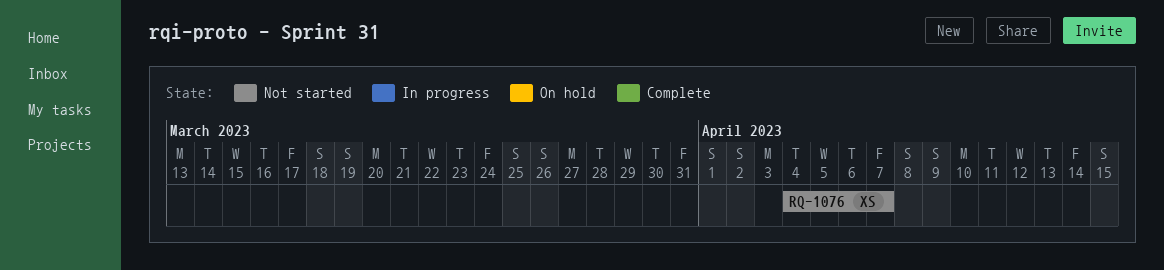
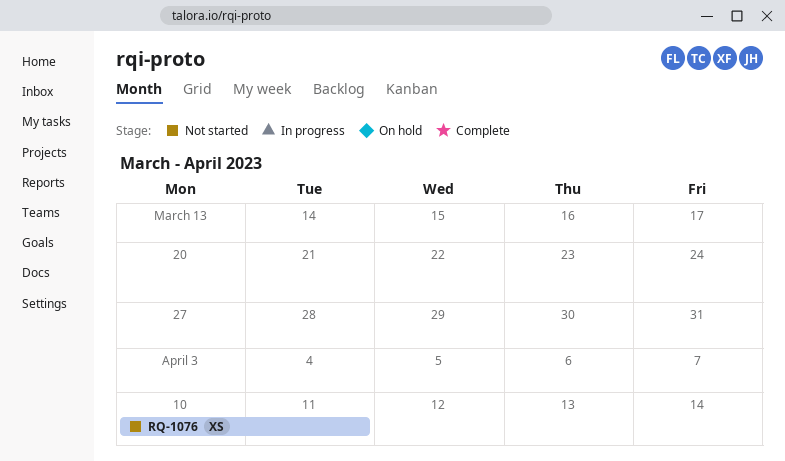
RQ-1076, start: Apr 4 -> Apr 10
RQ-1076, due: Apr 7 -> Apr 11

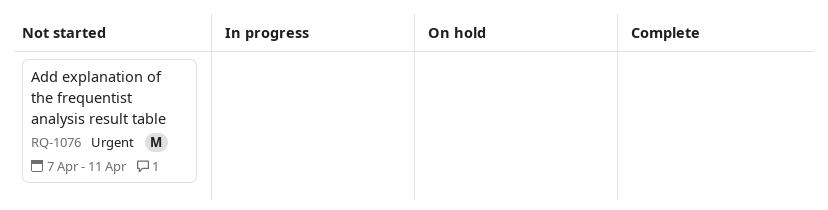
RQ-1076, estimate: XS -> M
RQ-1076, start: Apr 10 -> Apr 7

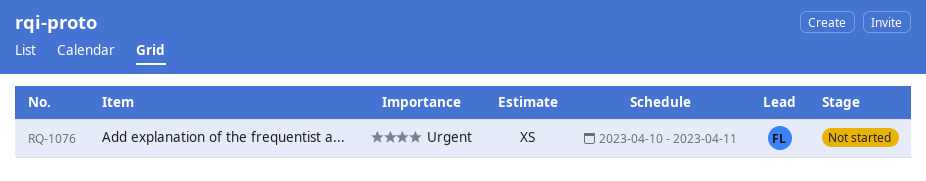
RQ-1076, estimate: M -> XS
RQ-1076, start: Apr 7 -> Apr 10

